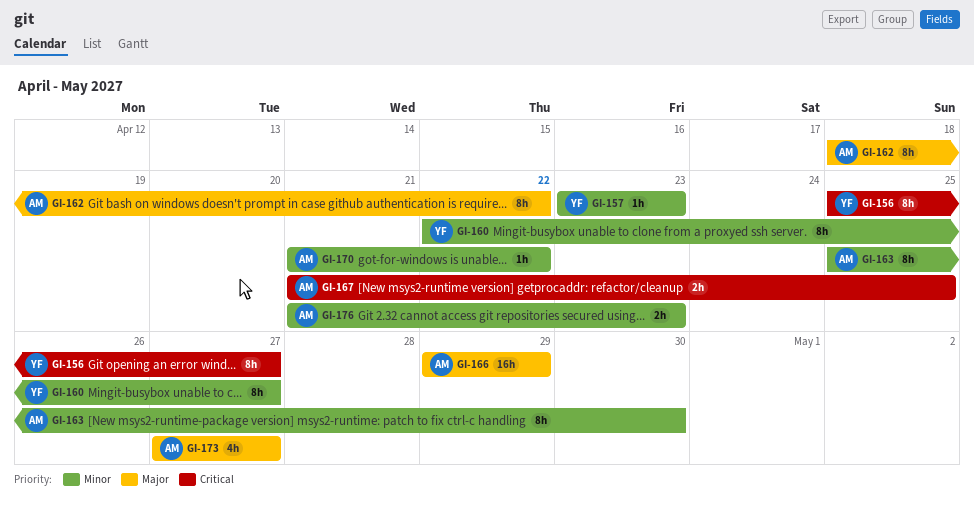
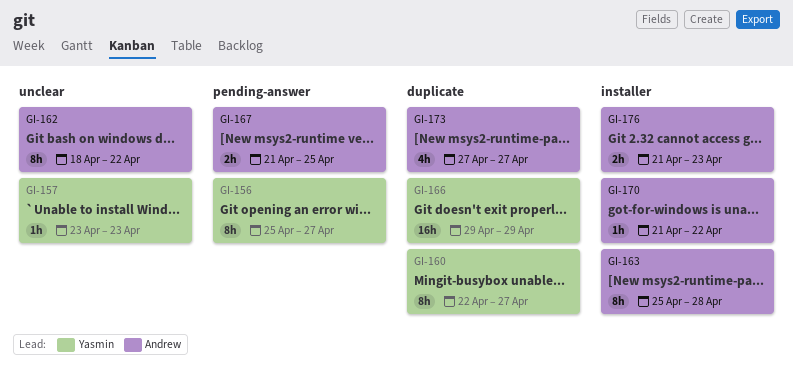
GI-163, due: Apr 30 -> Apr 28
GI-166, owner: Andrew -> Yasmin

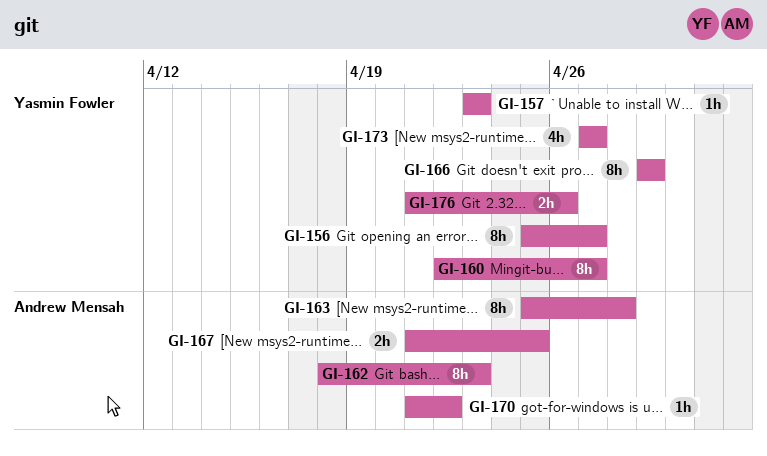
GI-162, due: Apr 22 -> Apr 23
GI-166, estimate: 16h -> 8h
GI-173, owner: Andrew Mensah -> Yasmin Fowler
GI-176, owner: Andrew Mensah -> Yasmin Fowler
GI-176, due: Apr 23 -> Apr 26

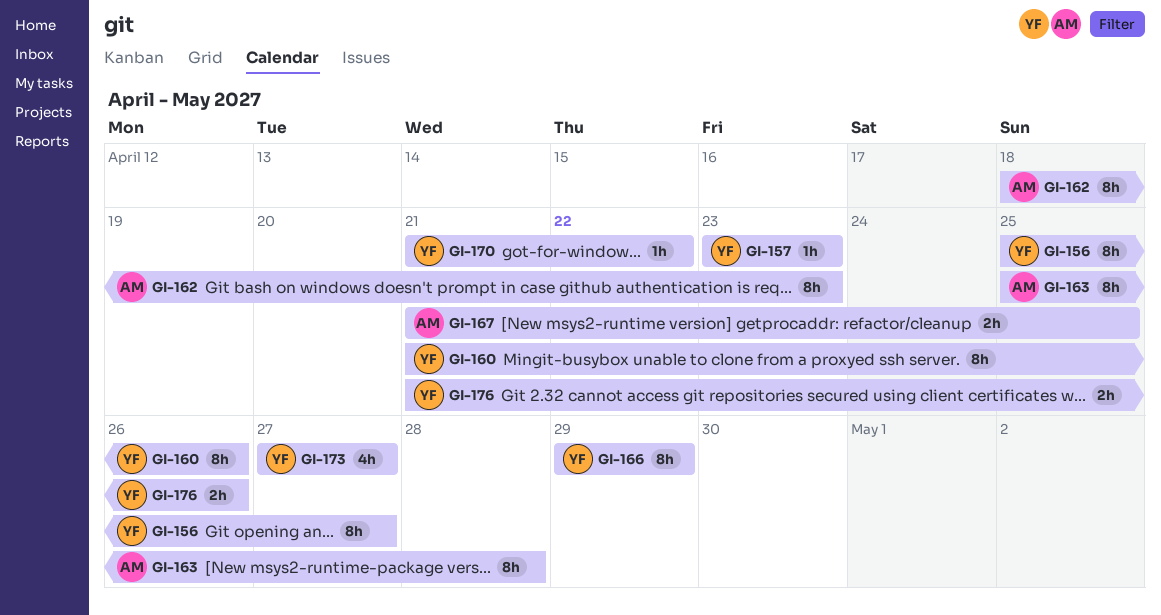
GI-160, start: Apr 22 -> Apr 21
GI-160, due: Apr 27 -> Apr 26
GI-170, owner: Andrew Mensah -> Yasmin Fowler

